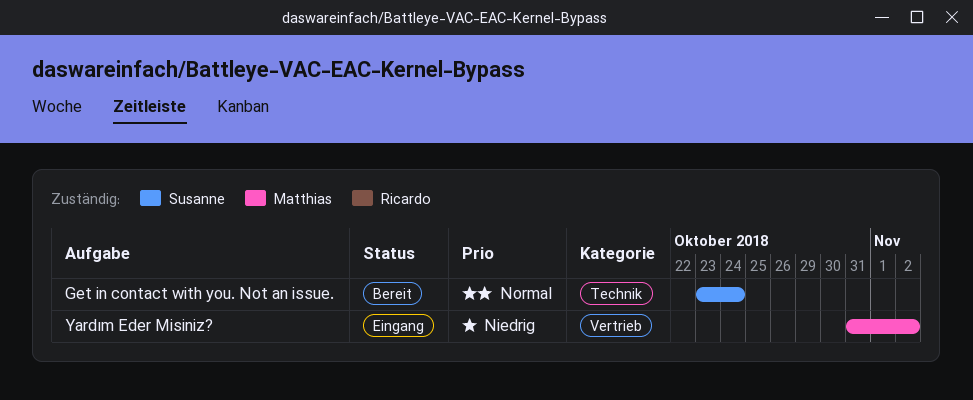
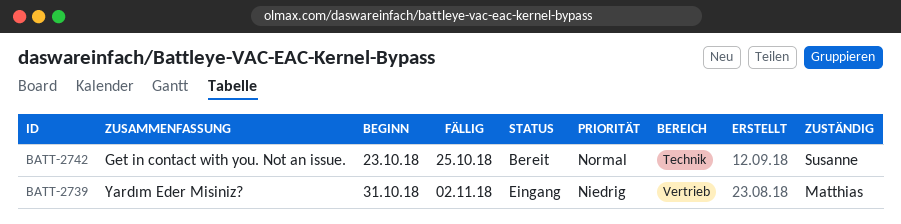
Get in contact with you. Not an issue., due: Oct 24 -> Oct 25

